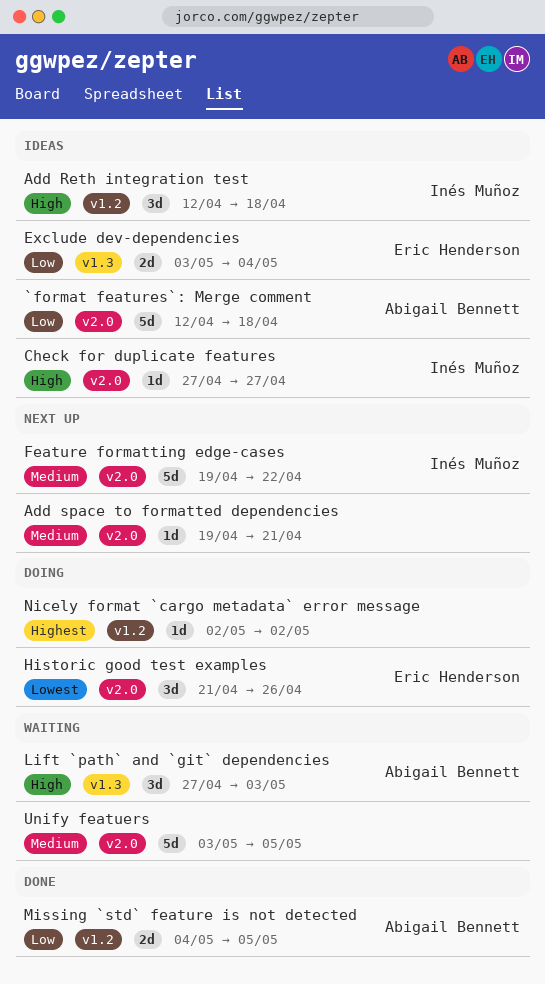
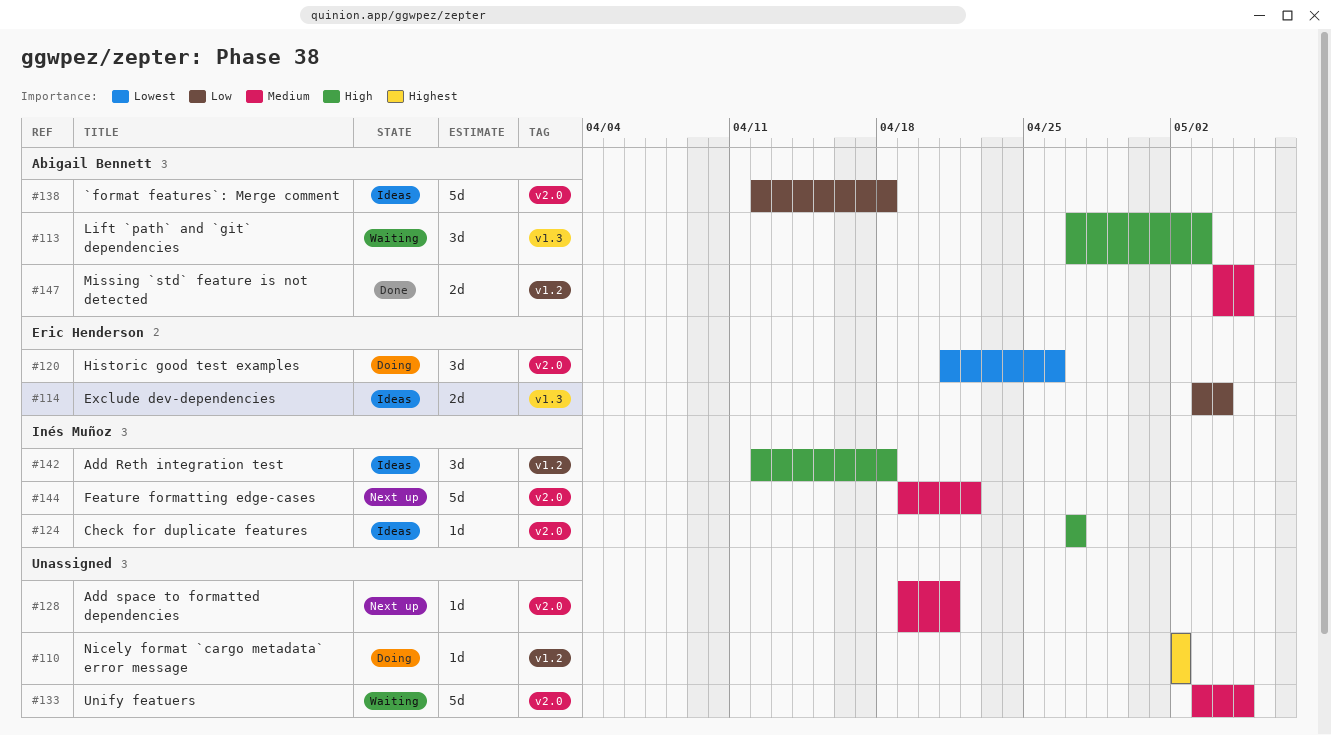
Missing `std` feature is not detected, priority: Low -> Medium

